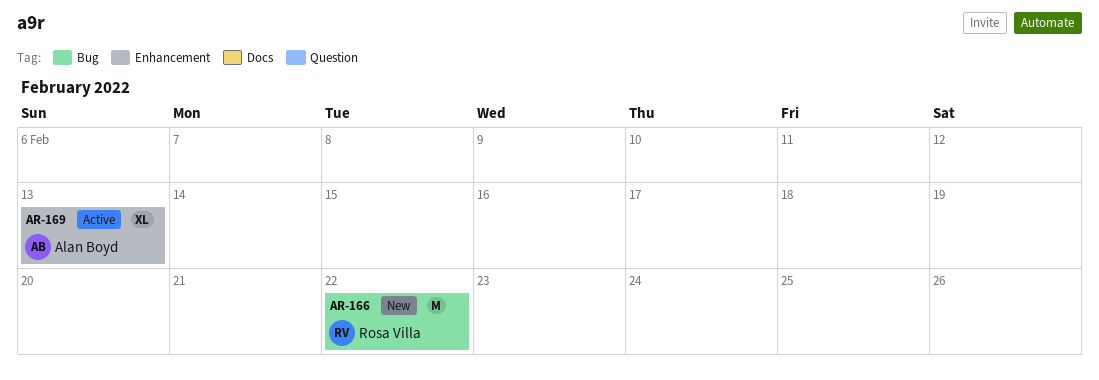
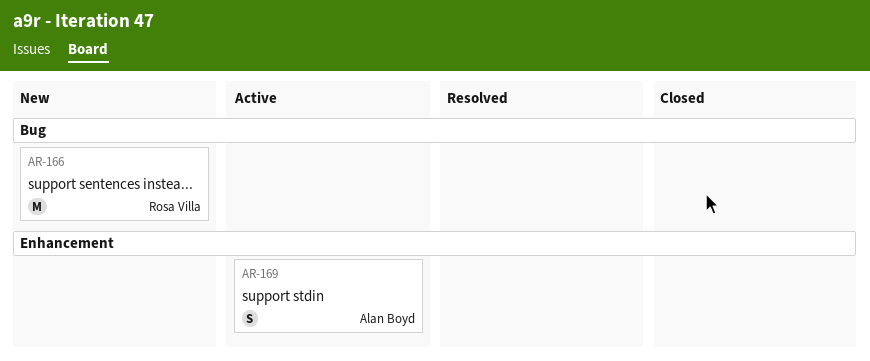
AR-169, estimate: XL -> S

